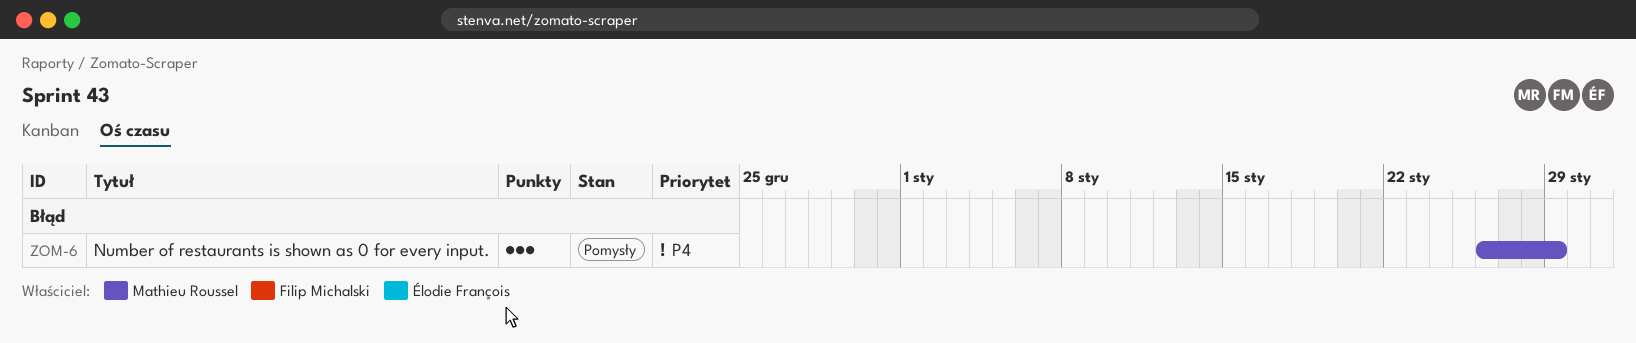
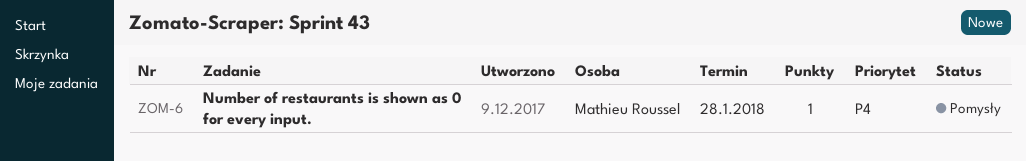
ZOM-6, estimate: 3 -> 1
ZOM-6, due: Jan 29 -> Jan 28

